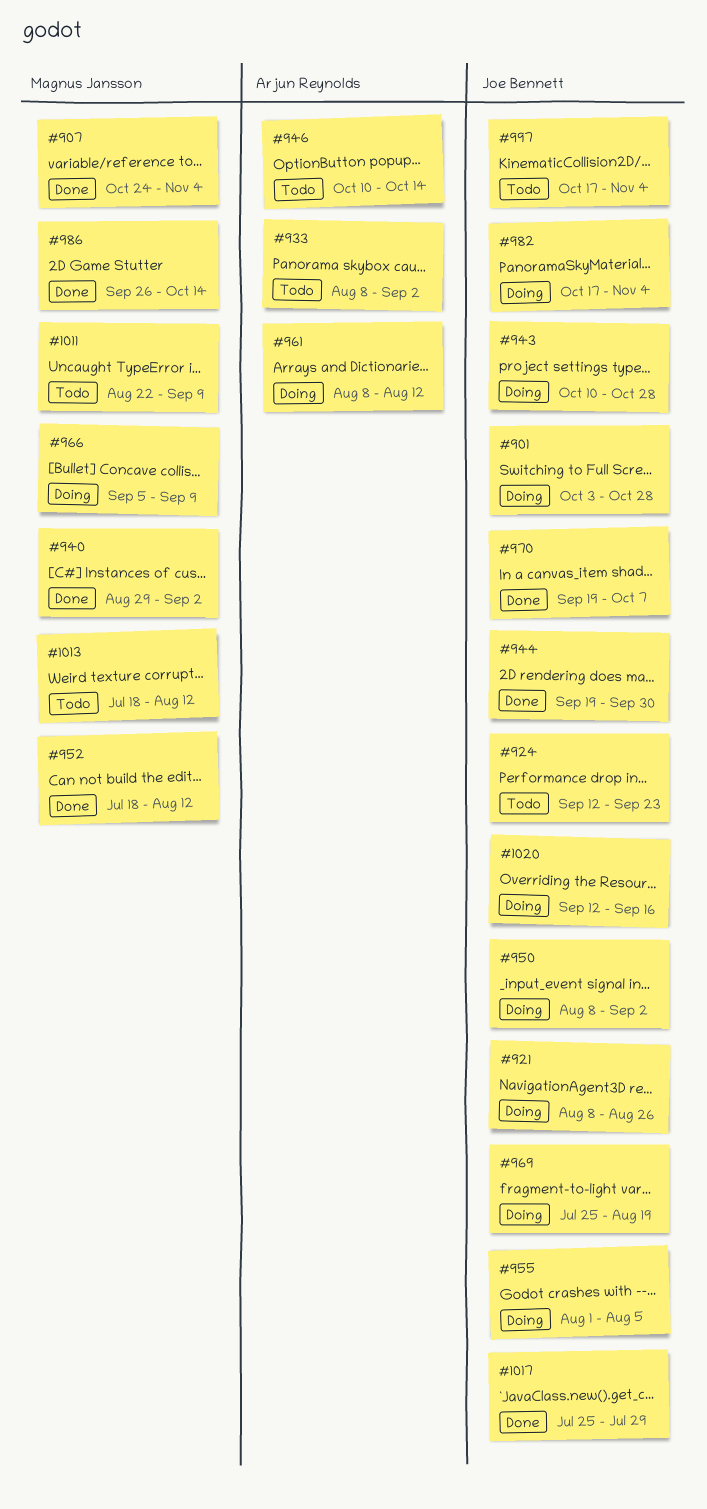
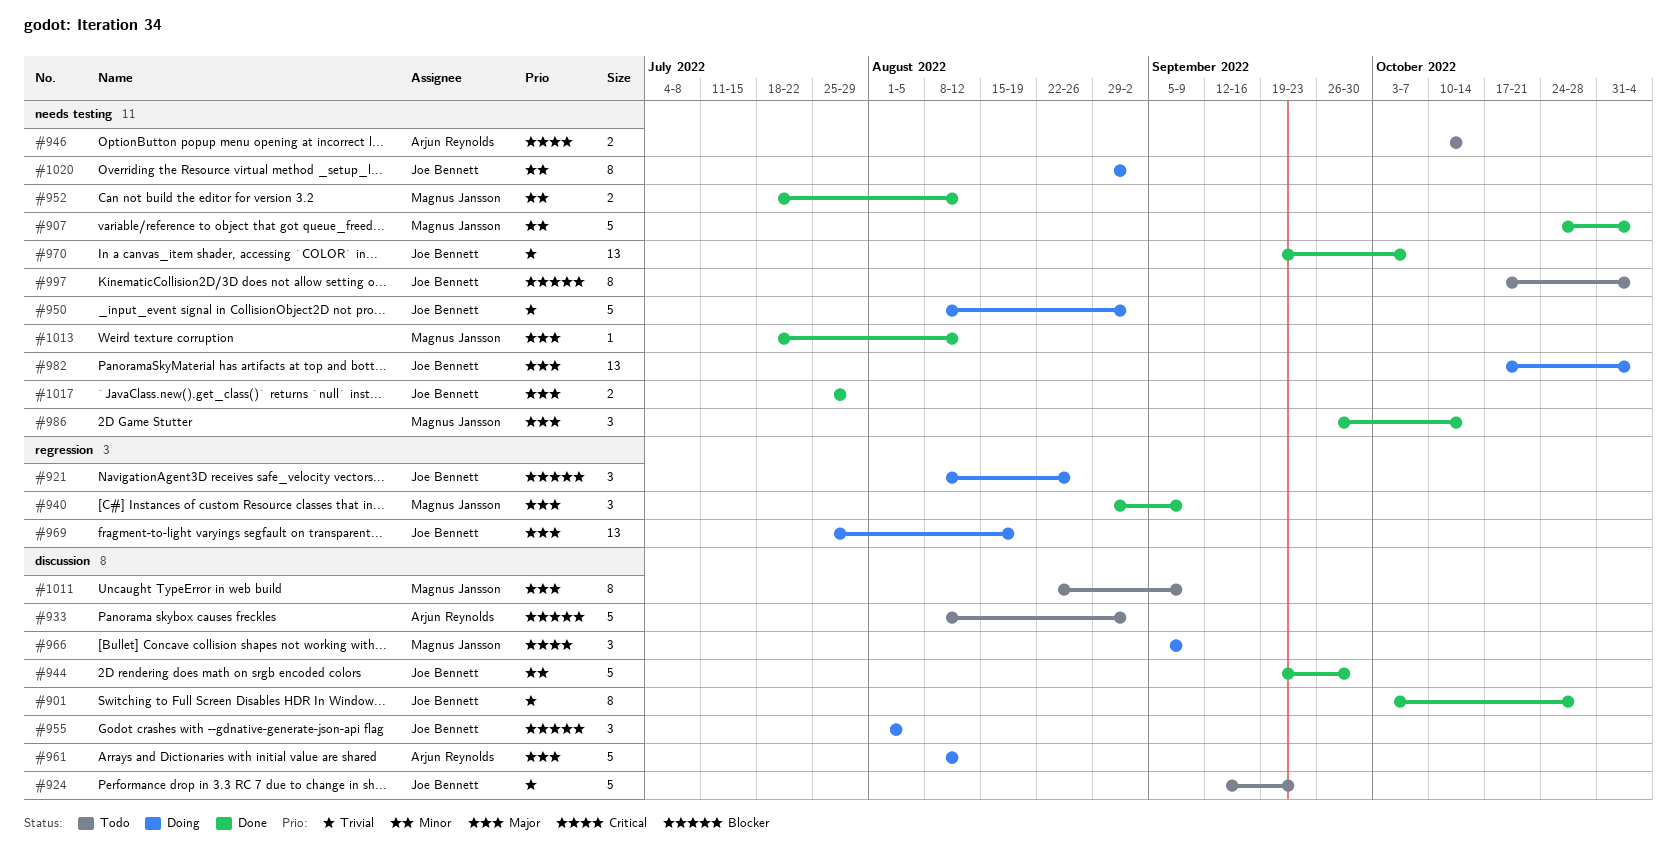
#901, status: Doing -> Done
#940, due: Sep 2 -> Sep 9
#943: present -> none
#1013, status: Todo -> Done
#1020, start: Sep 12 -> Aug 29
#1020, due: Sep 16 -> Sep 2

